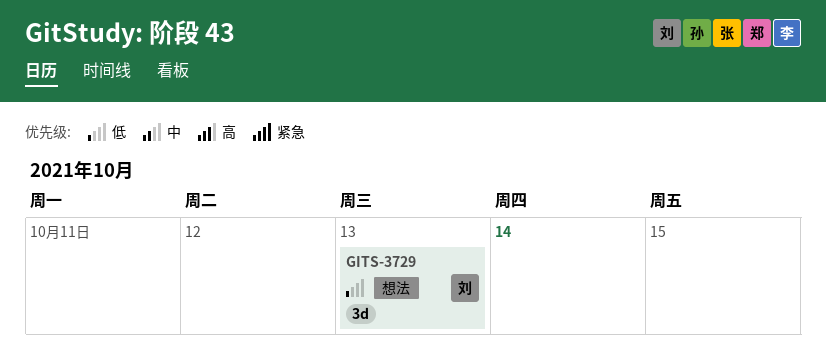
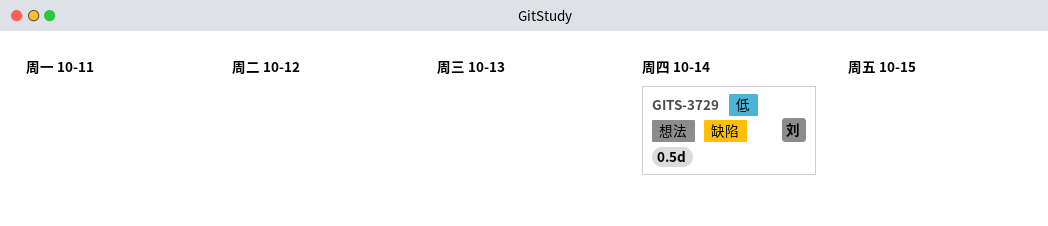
GITS-3729, estimate: 3d -> 0.5d
GITS-3729, due: Oct 13 -> Oct 14

